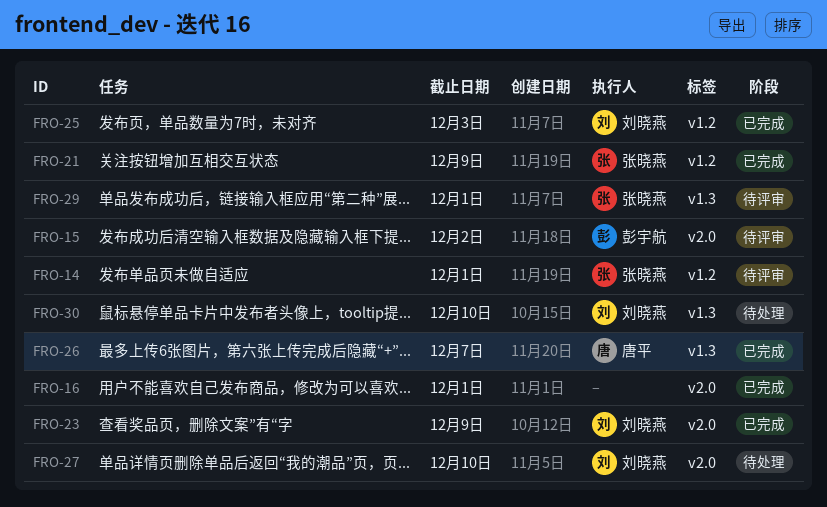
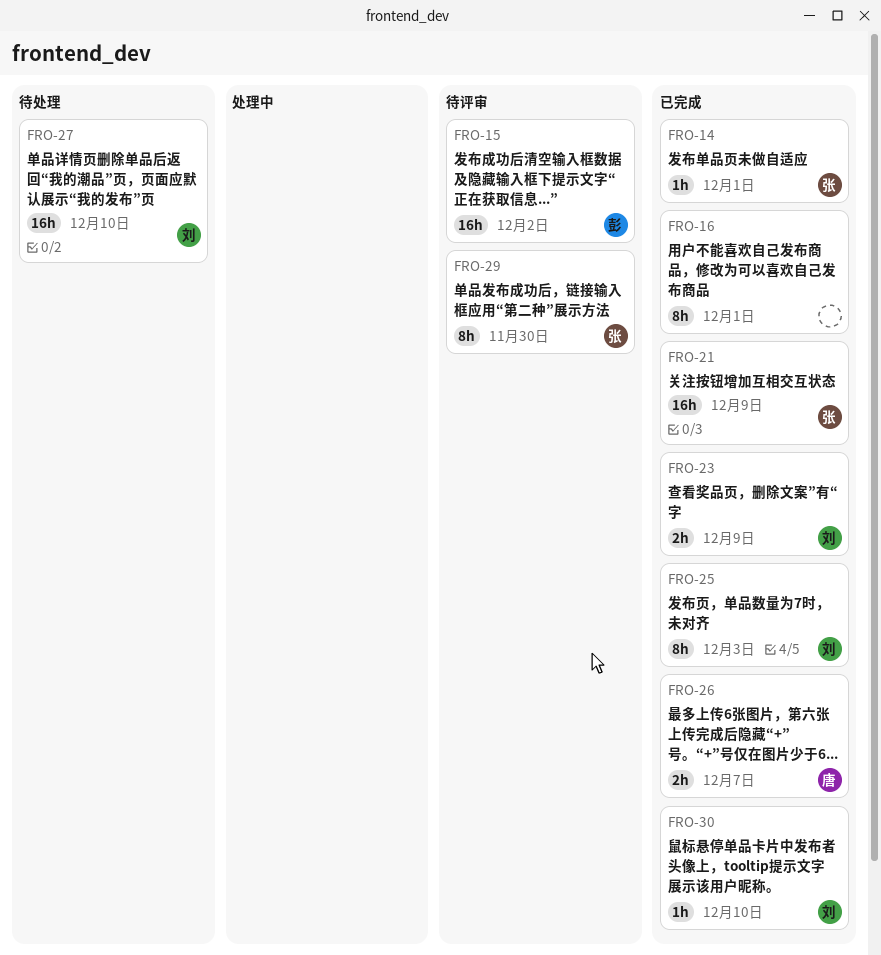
FRO-14, status: 待评审 -> 已完成
FRO-29, due: Dec 1 -> Nov 30
FRO-30, status: 待处理 -> 已完成

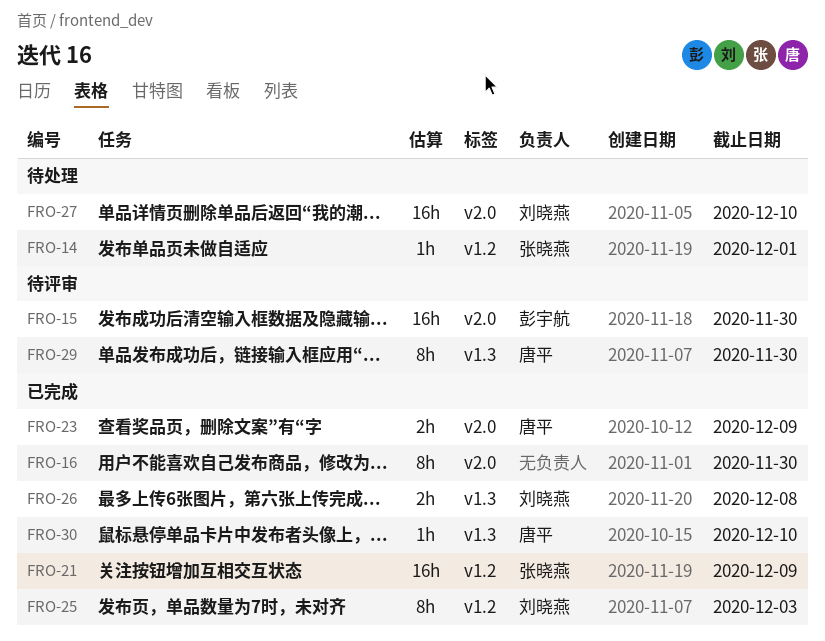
FRO-14, status: 已完成 -> 待处理
FRO-15, due: Dec 2 -> Nov 30
FRO-16, due: Dec 1 -> Nov 30
FRO-23, owner: 刘晓燕 -> 唐平
FRO-26, owner: 唐平 -> 刘晓燕
FRO-26, due: Dec 7 -> Dec 8
FRO-29, owner: 张晓燕 -> 唐平
FRO-30, owner: 刘晓燕 -> 唐平

